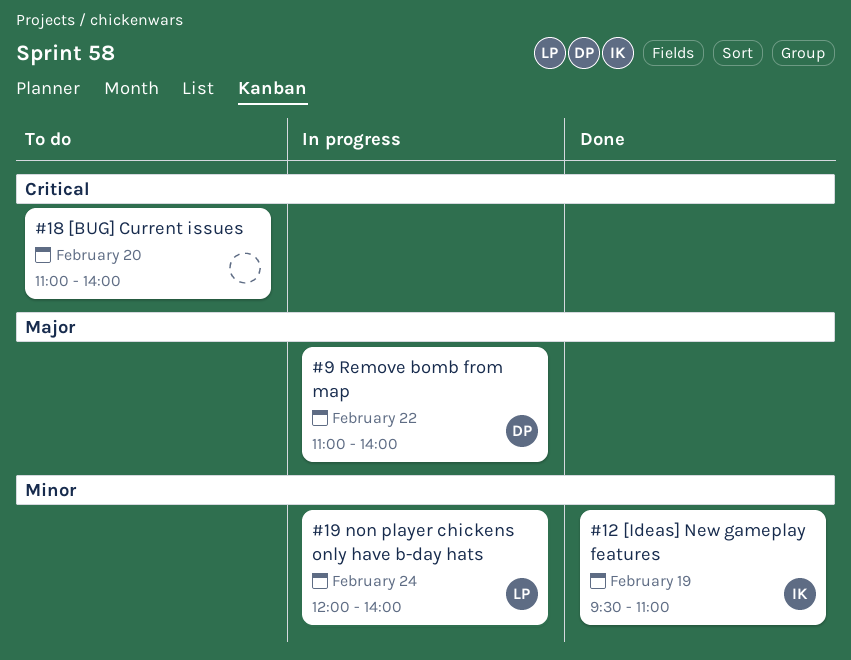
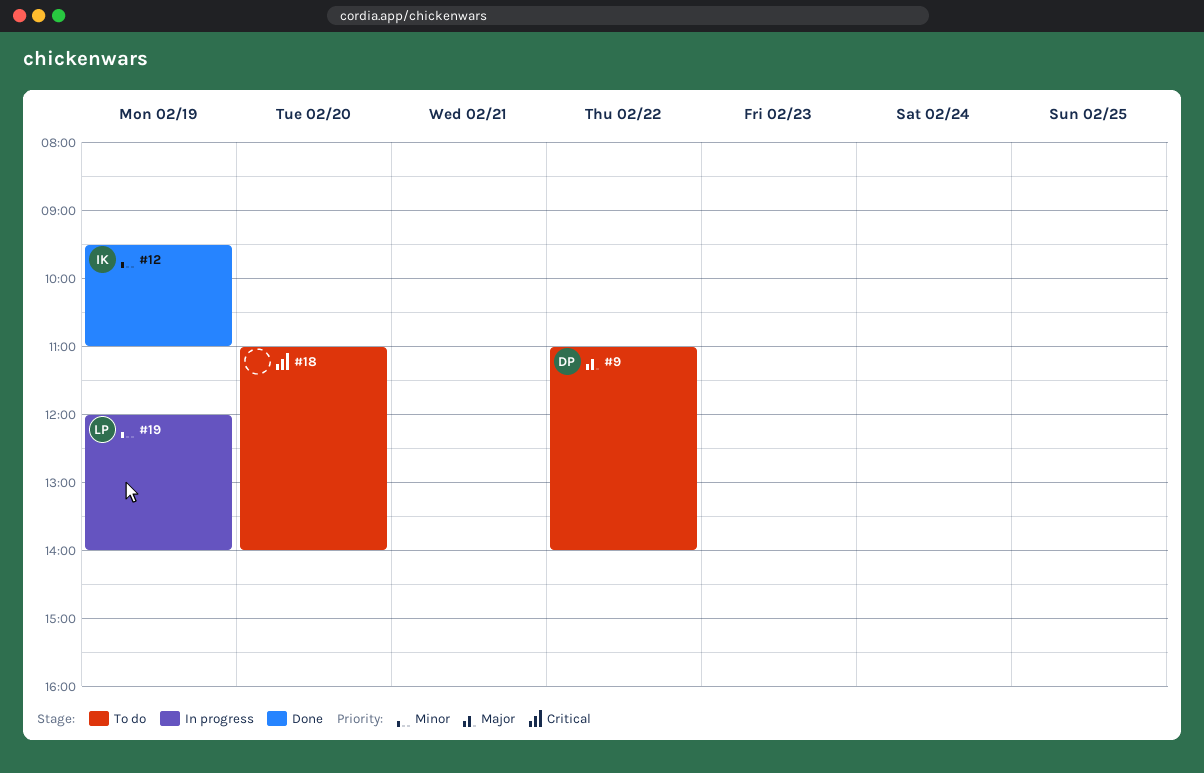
#9, status: In progress -> To do
#19, day: Feb 24 -> Feb 19

